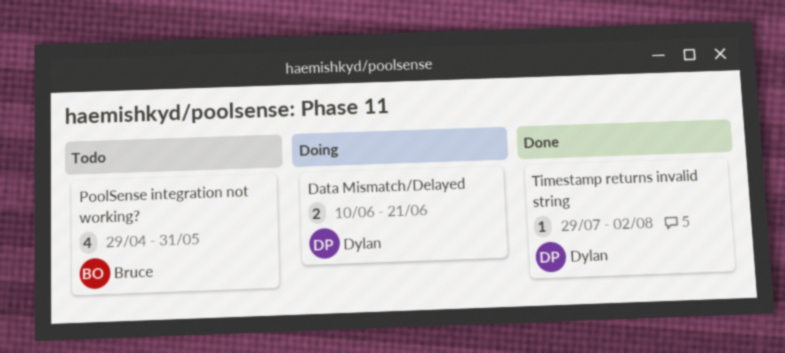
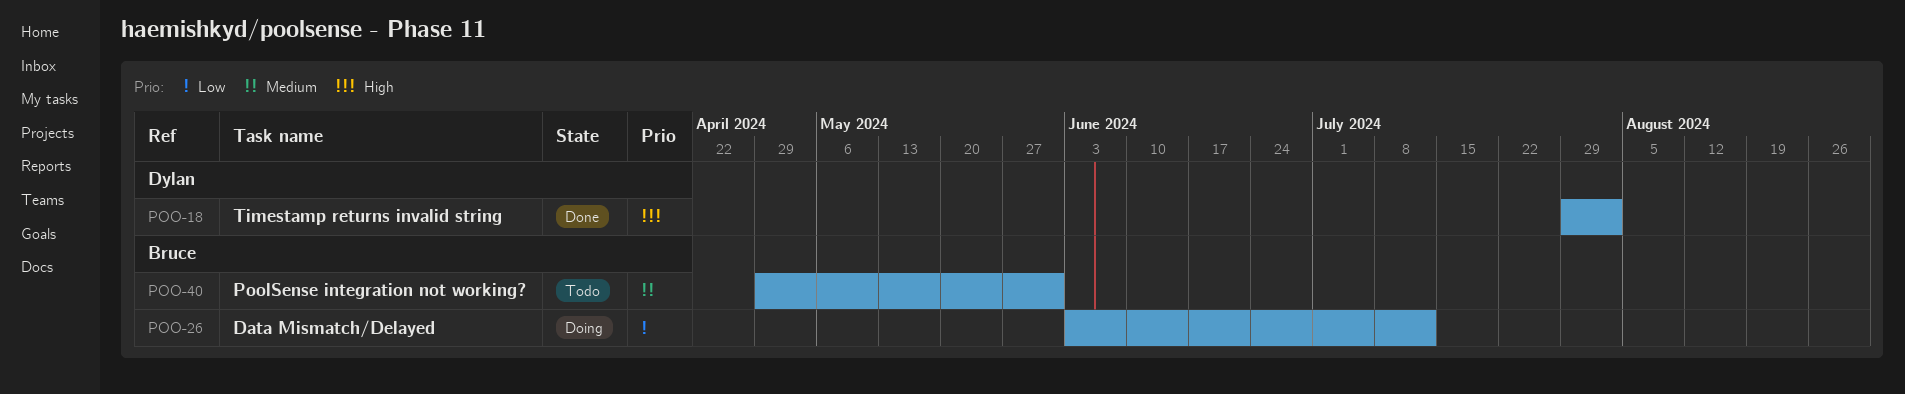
Data Mismatch/Delayed, owner: Dylan -> Bruce
Data Mismatch/Delayed, start: Jun 10 -> Jun 3
Data Mismatch/Delayed, due: Jun 21 -> Jul 12

